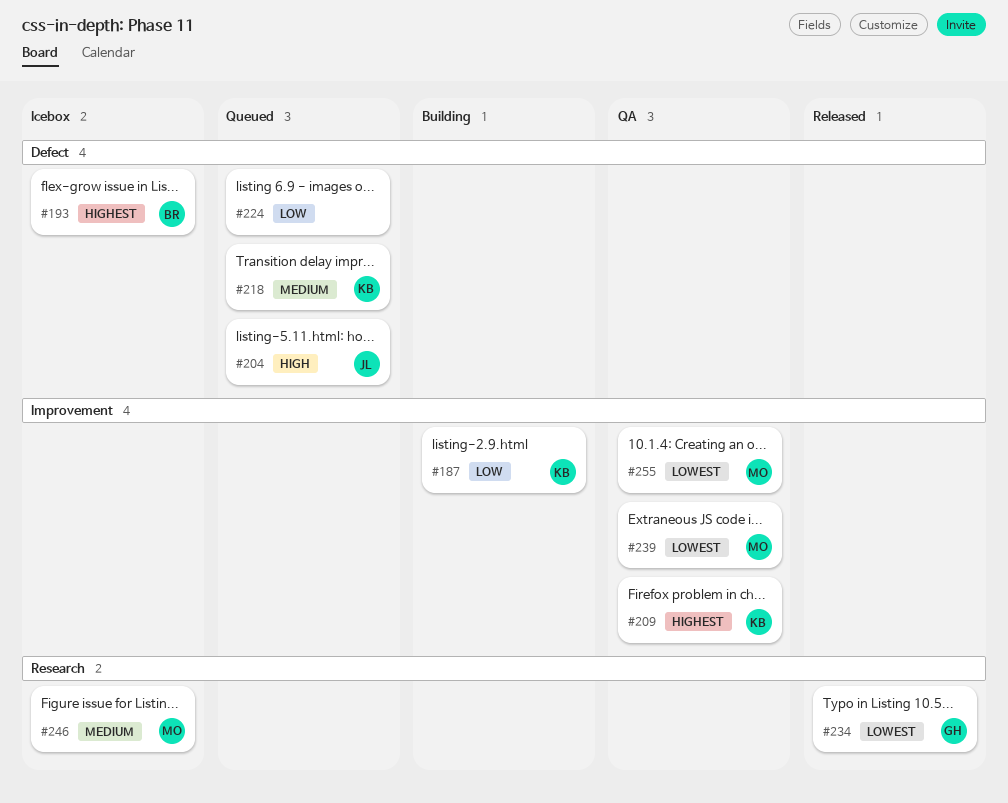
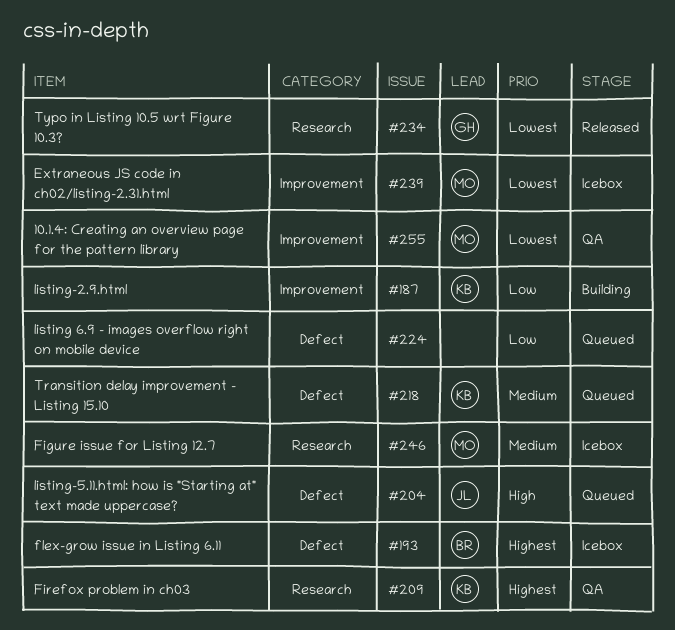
#209, label: Improvement -> Research
#239, status: QA -> Icebox

